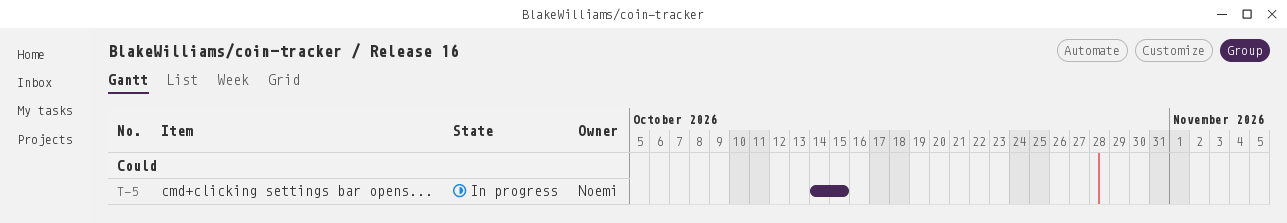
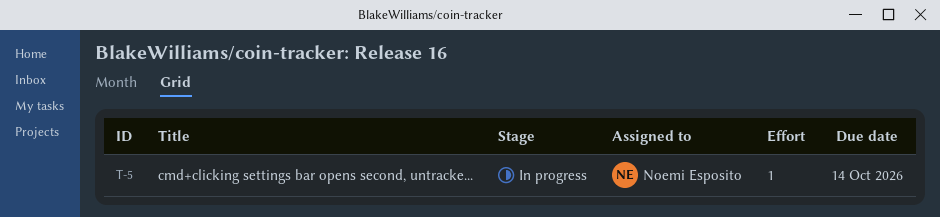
T-5, due: Oct 15 -> Oct 14

